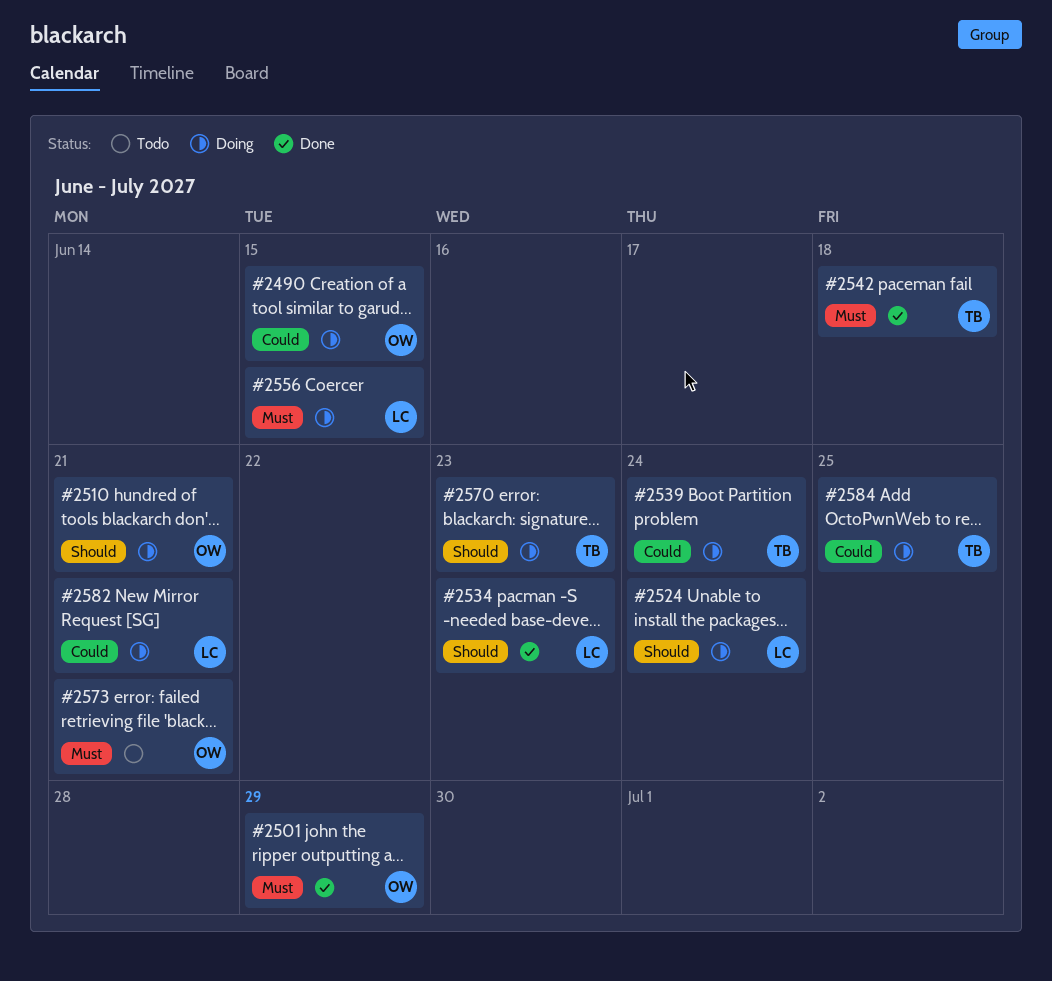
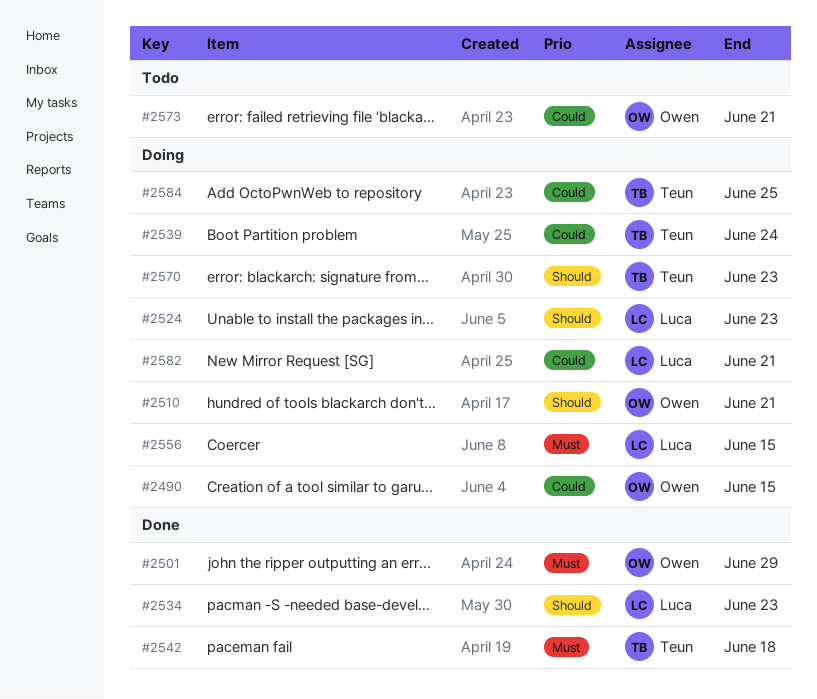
#2524, due: Jun 24 -> Jun 23
#2573, priority: Must -> Could

